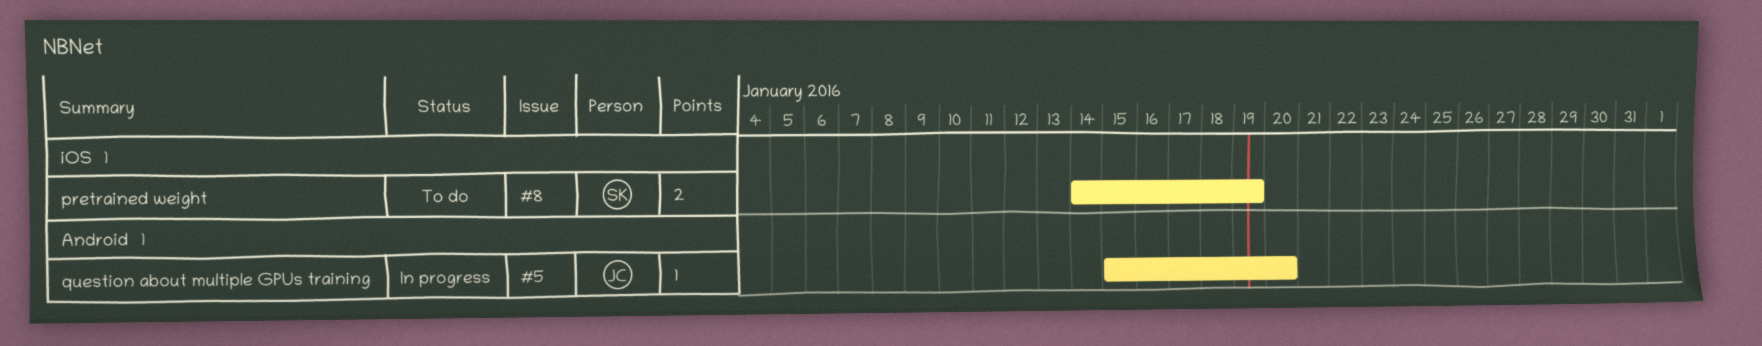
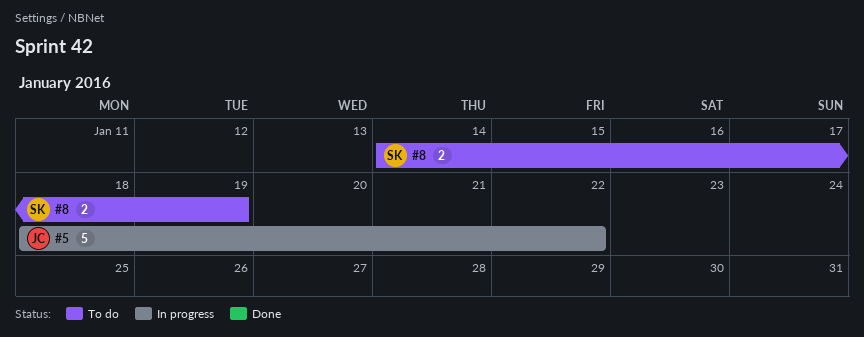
#5, estimate: 1 -> 5
#5, start: Jan 15 -> Jan 18
#5, due: Jan 20 -> Jan 22

